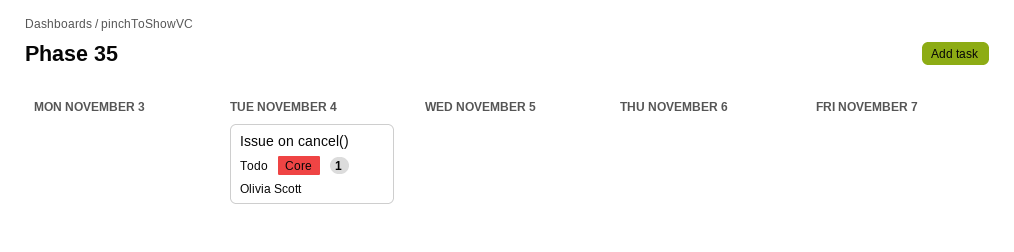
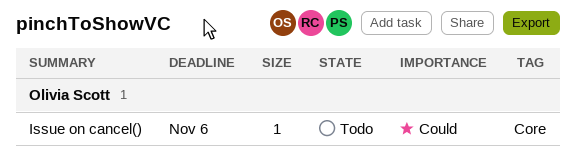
Issue on cancel(), due: Nov 4 -> Nov 6

